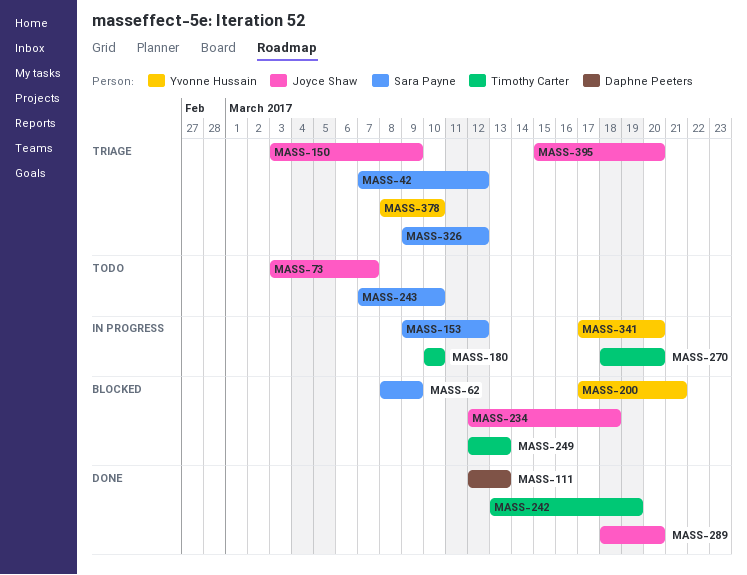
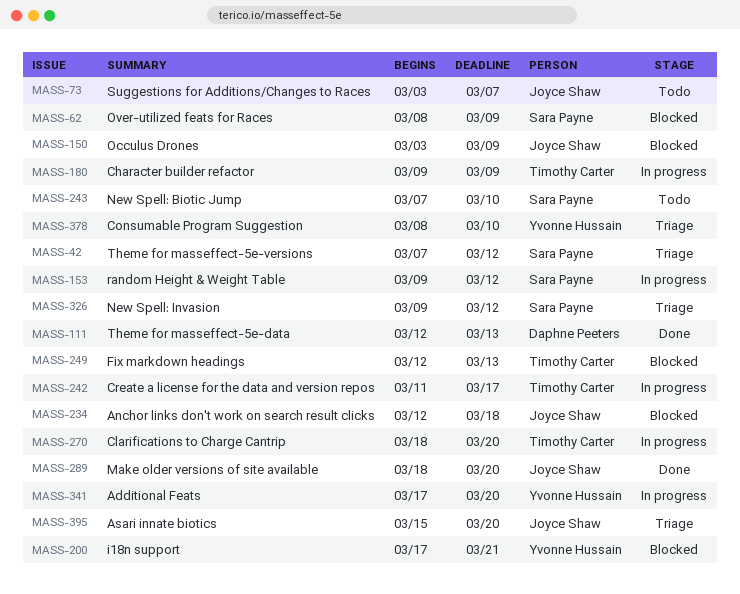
MASS-150, status: Triage -> Blocked
MASS-180, start: Mar 10 -> Mar 9
MASS-180, due: Mar 10 -> Mar 9
MASS-242, status: Done -> In progress
MASS-242, start: Mar 13 -> Mar 11
MASS-242, due: Mar 19 -> Mar 17

